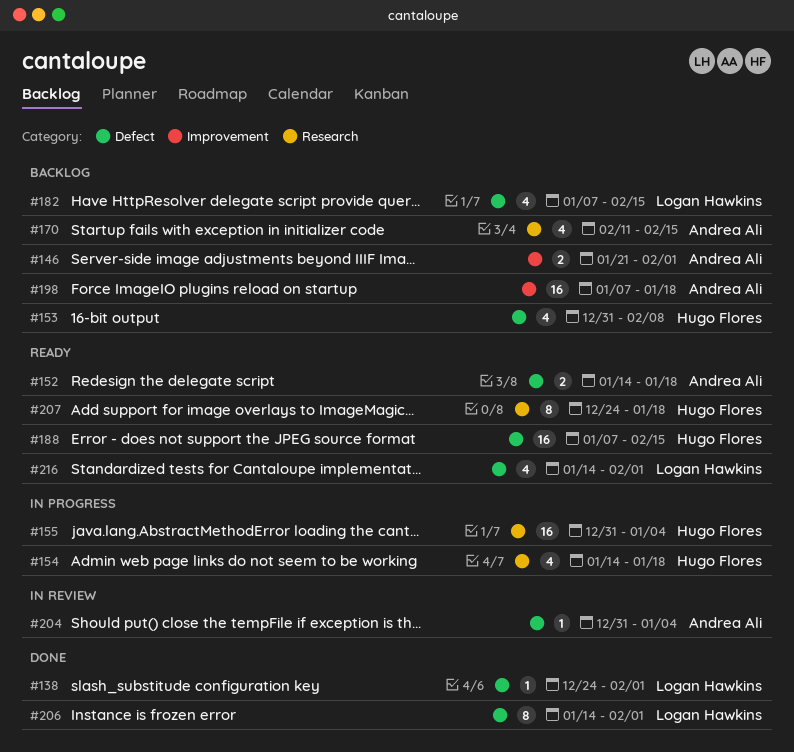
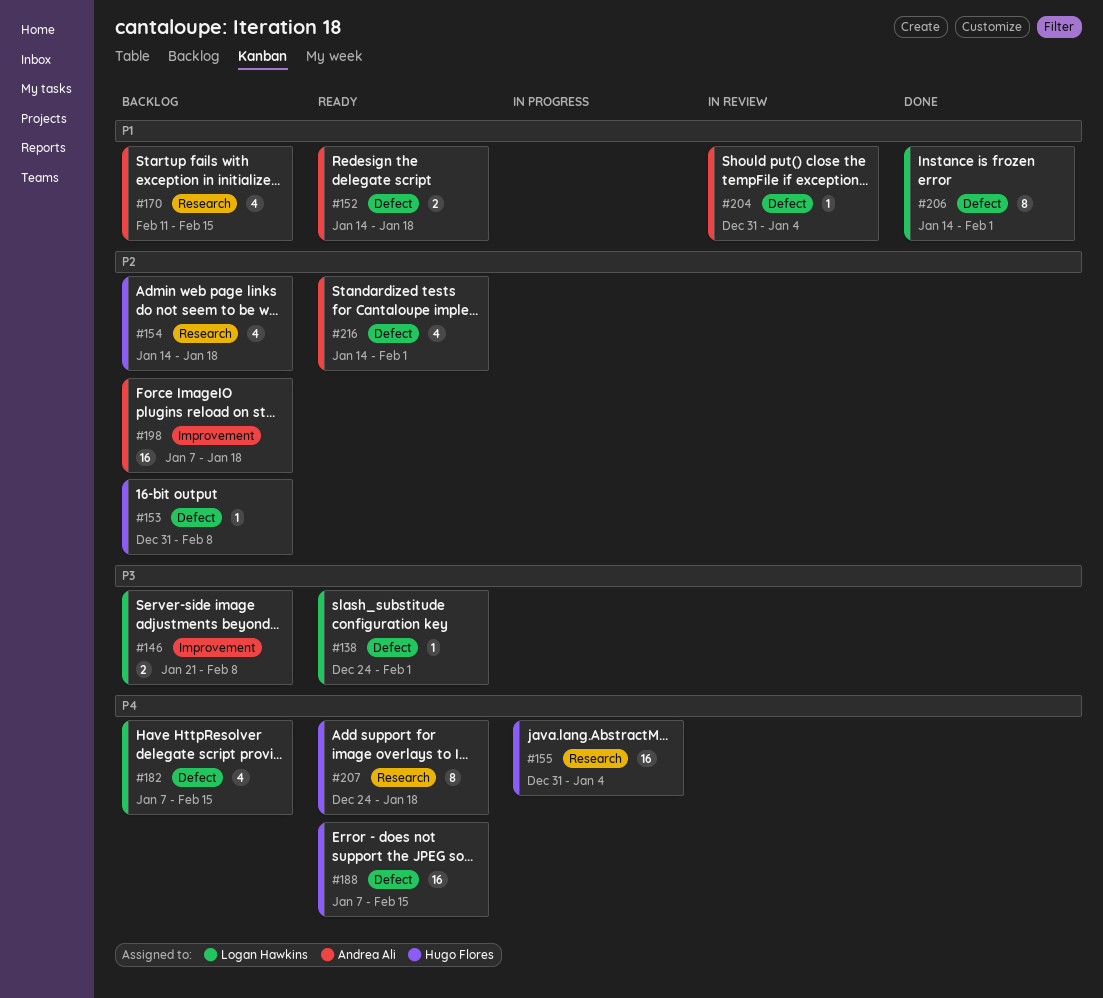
#138, status: Done -> Ready
#146, owner: Andrea Ali -> Logan Hawkins
#146, due: Feb 1 -> Feb 8
#153, estimate: 4 -> 1
#154, status: In progress -> Backlog
#216, owner: Logan Hawkins -> Andrea Ali

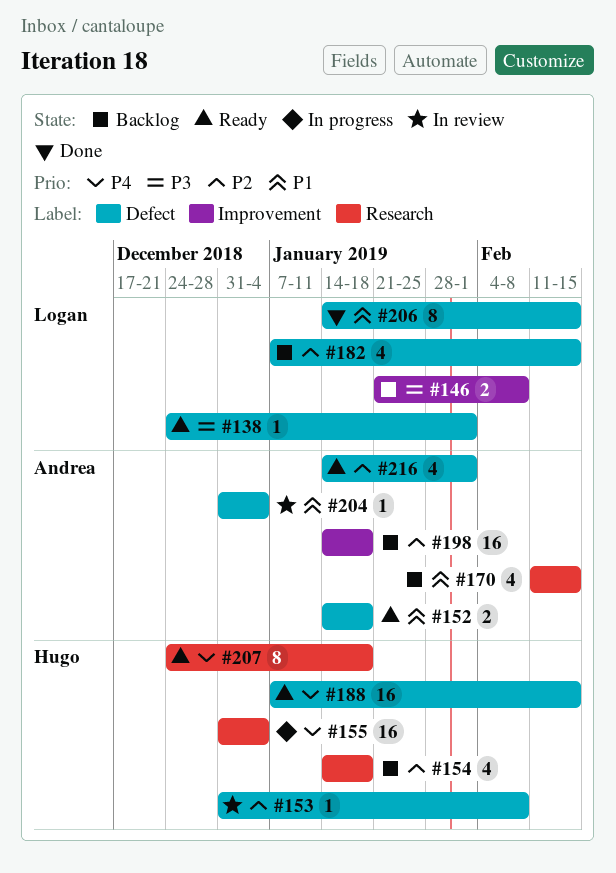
#153, status: Backlog -> In review
#182, priority: P4 -> P2
#198, start: Jan 7 -> Jan 14
#206, due: Feb 1 -> Feb 15

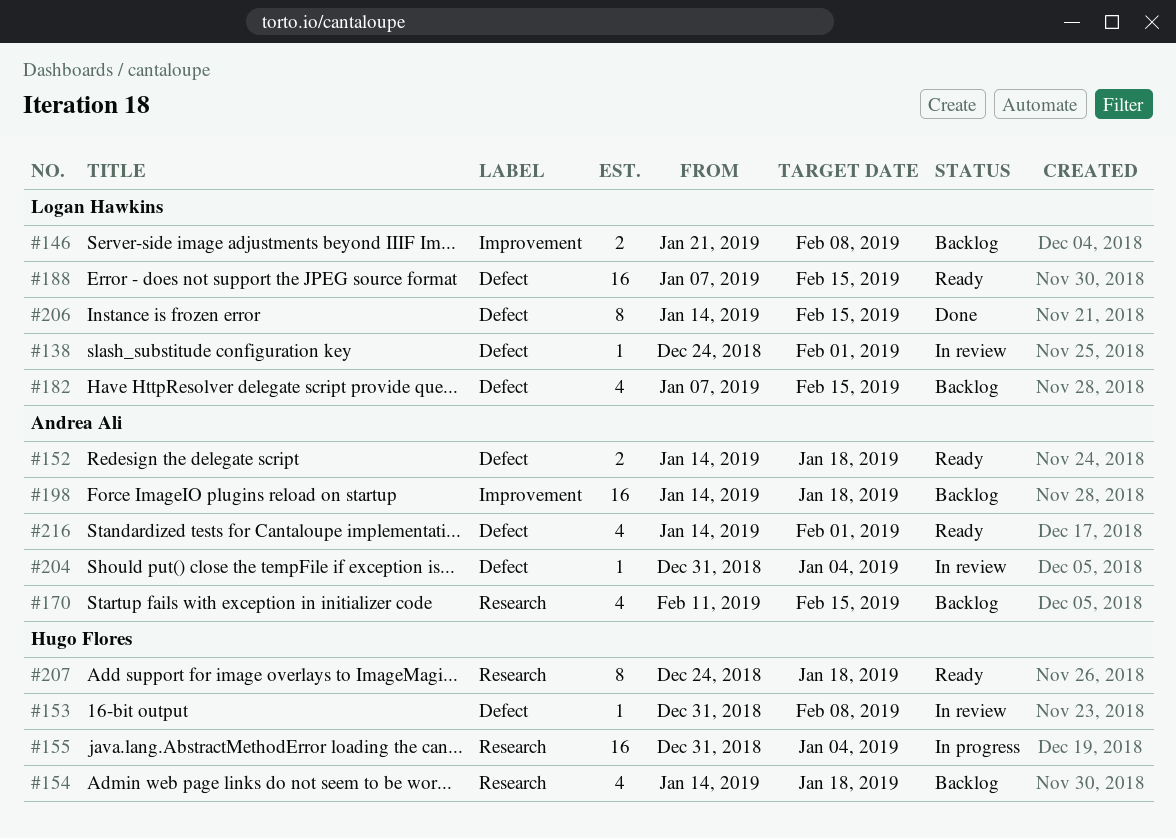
#138, status: Ready -> In review
#188, owner: Hugo Flores -> Logan Hawkins

